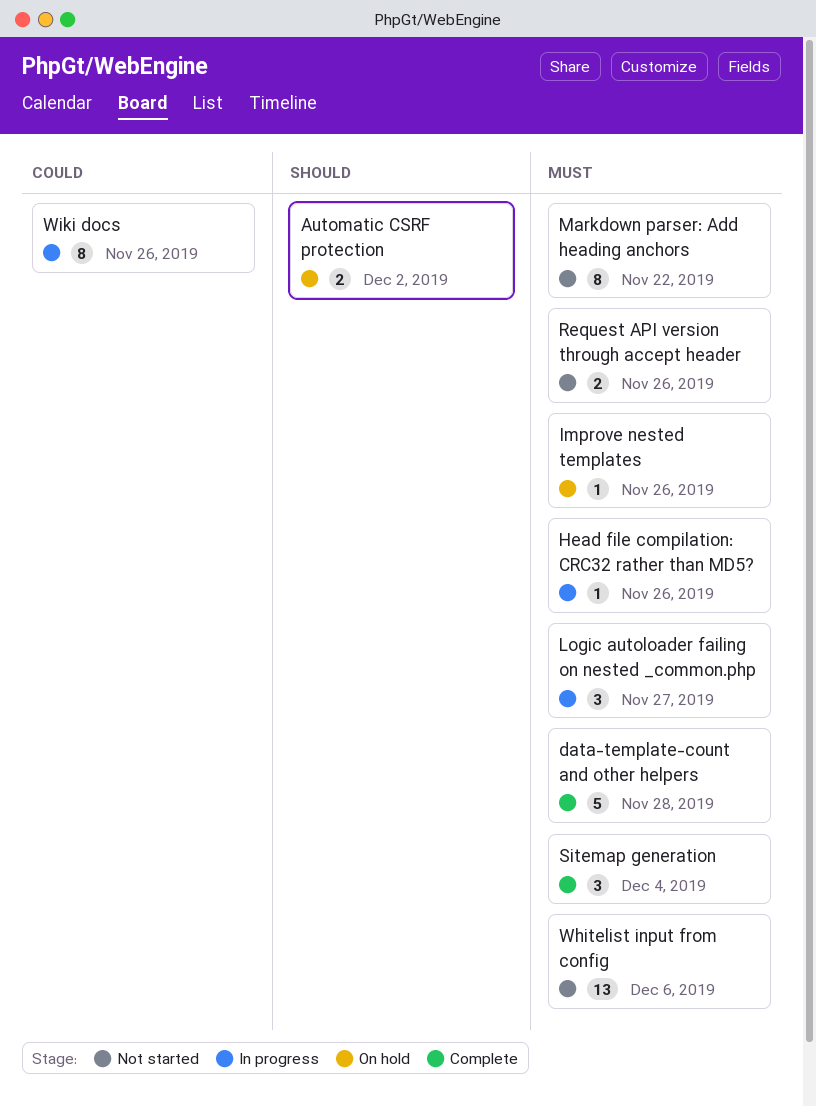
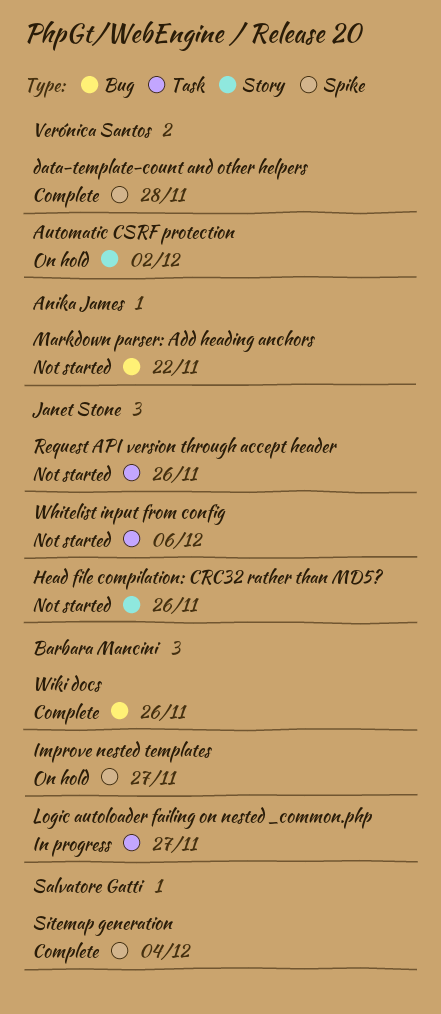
Head file compilation: CRC32 rather than MD5?, status: In progress -> Not started
Improve nested templates, due: Nov 26 -> Nov 27
Wiki docs, status: In progress -> Complete

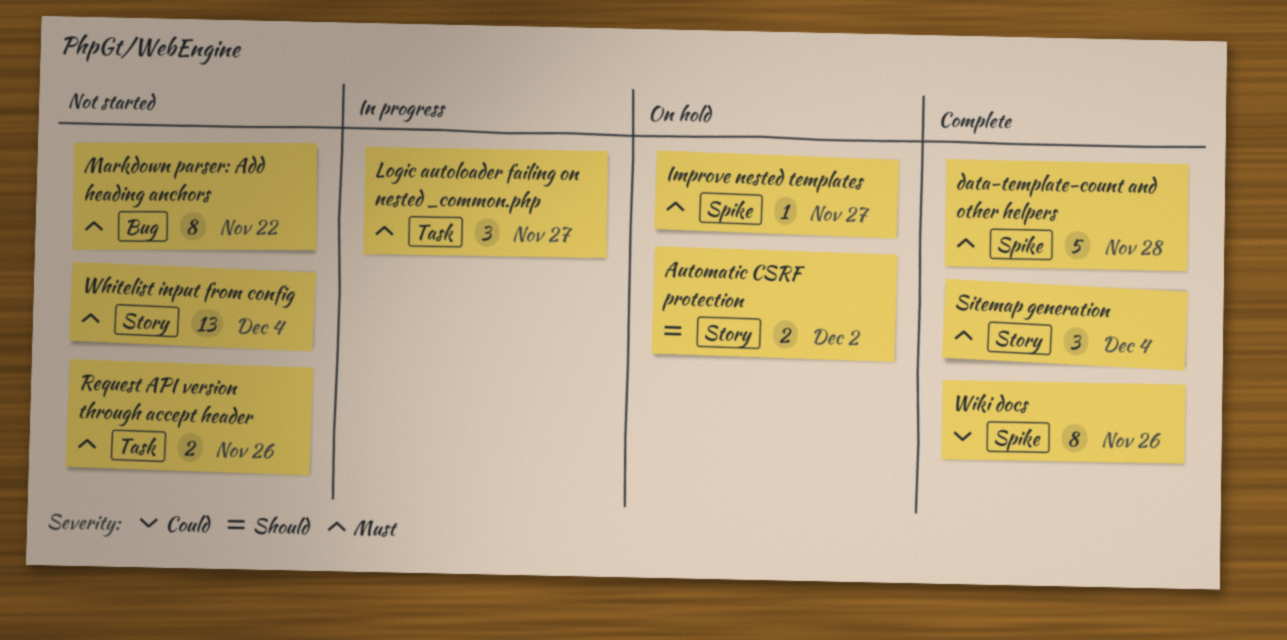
Head file compilation: CRC32 rather than MD5?: present -> none
Sitemap generation, label: Spike -> Story
Whitelist input from config, label: Task -> Story
Whitelist input from config, due: Dec 6 -> Dec 4
Wiki docs, label: Bug -> Spike

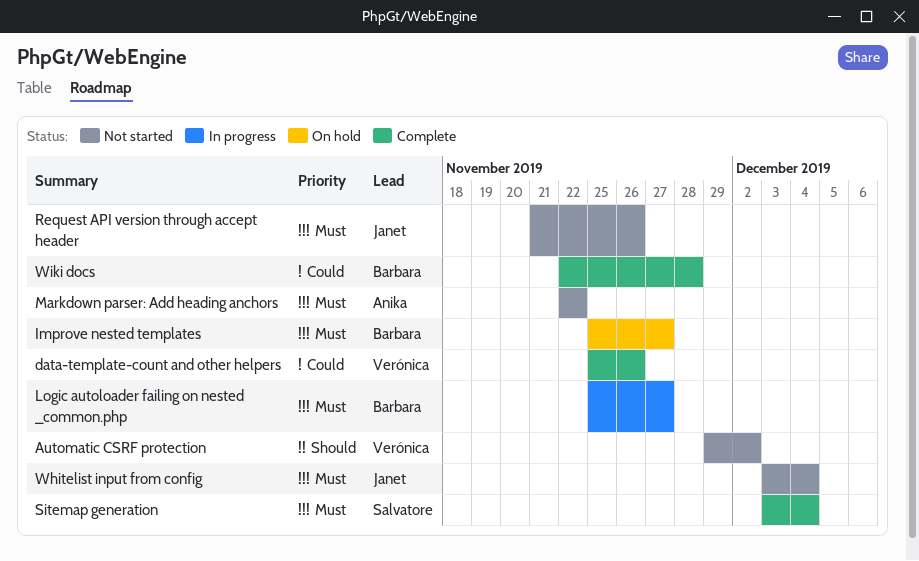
Automatic CSRF protection, status: On hold -> Not started
data-template-count and other helpers, priority: Must -> Could
data-template-count and other helpers, due: Nov 28 -> Nov 26
Wiki docs, due: Nov 26 -> Nov 28

